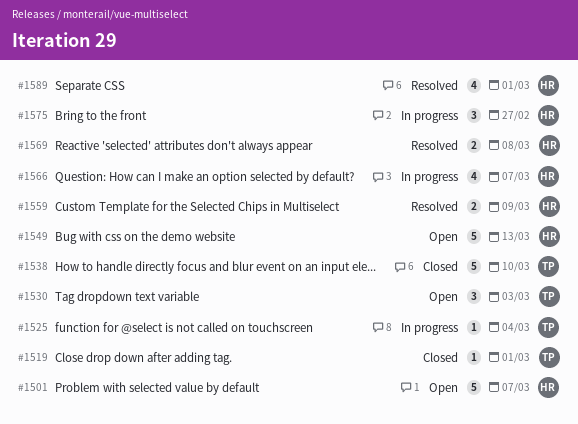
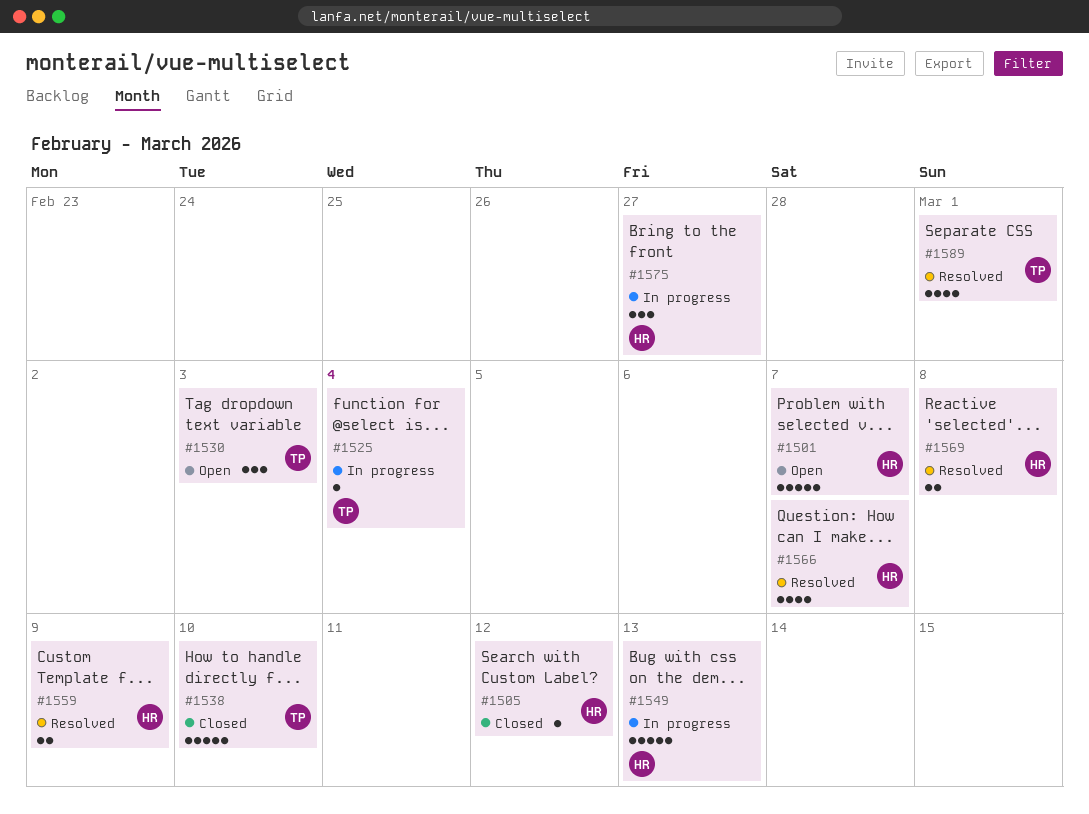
#1505: none -> present
#1519: present -> none
#1549, status: Open -> In progress
#1566, status: In progress -> Resolved
#1589, owner: HR -> TP

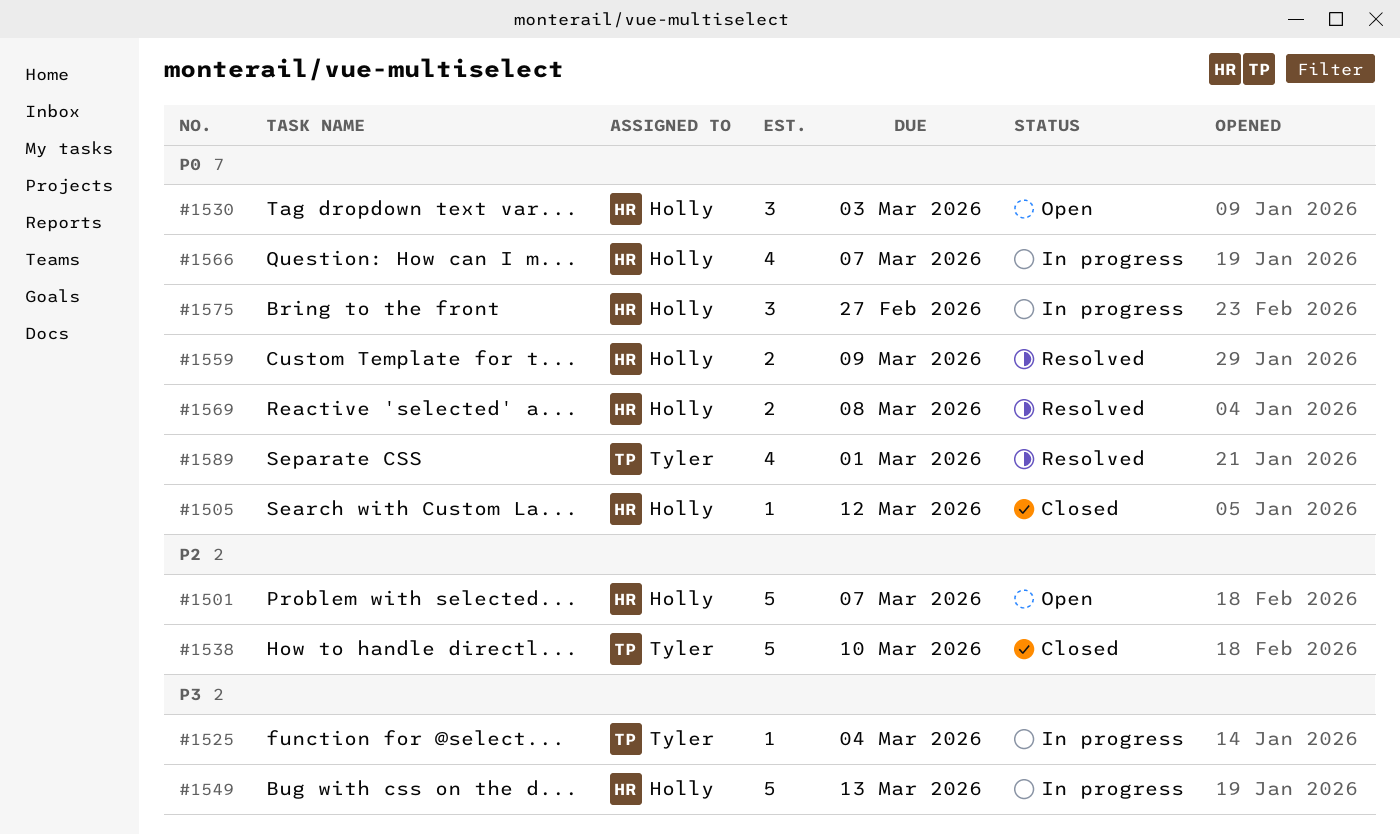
#1530, owner: Tyler -> Holly
#1566, status: Resolved -> In progress

